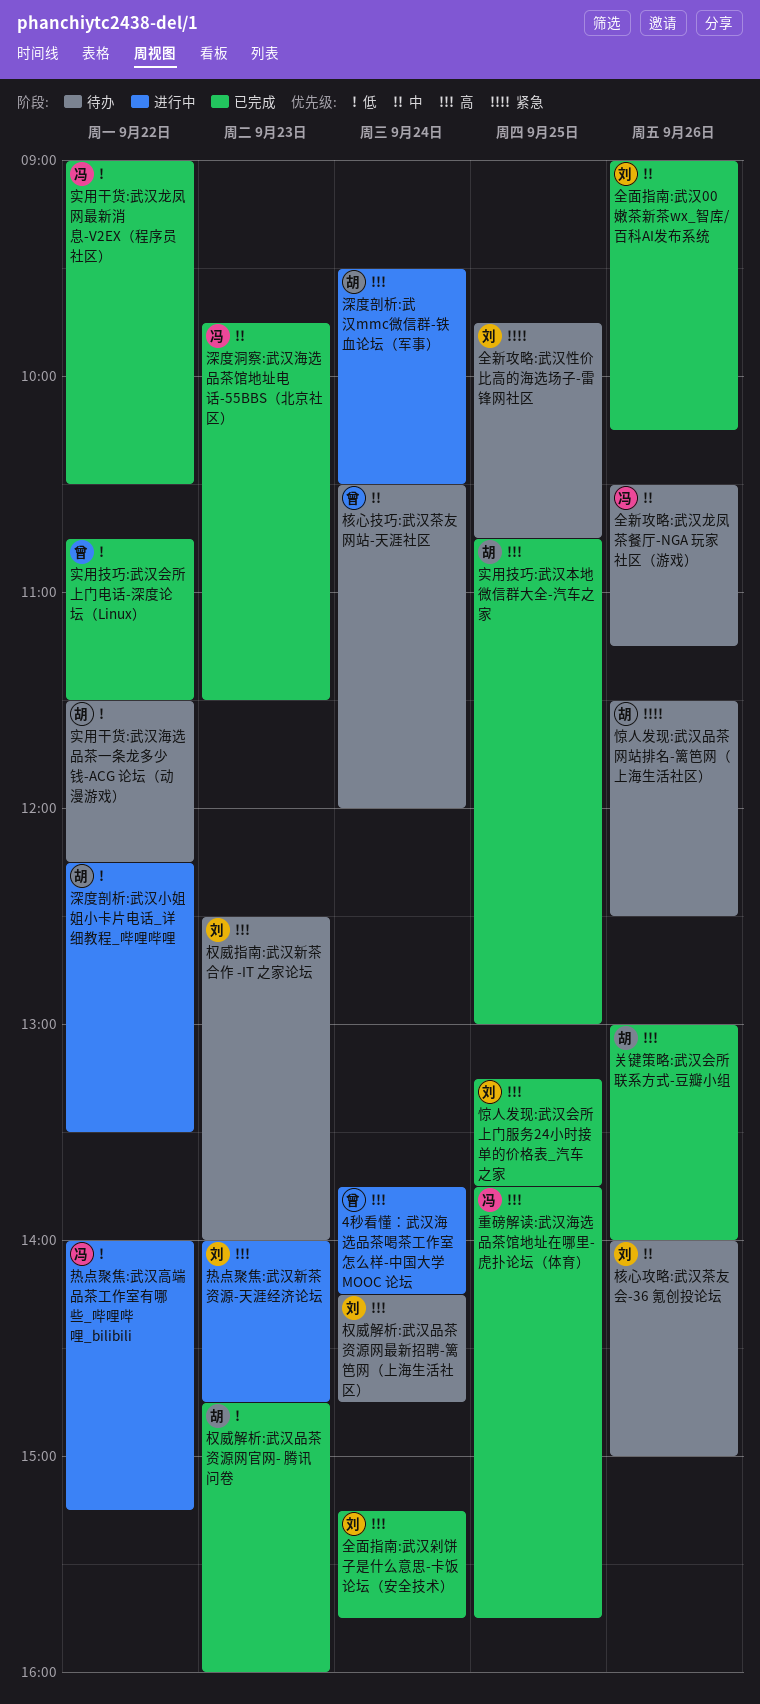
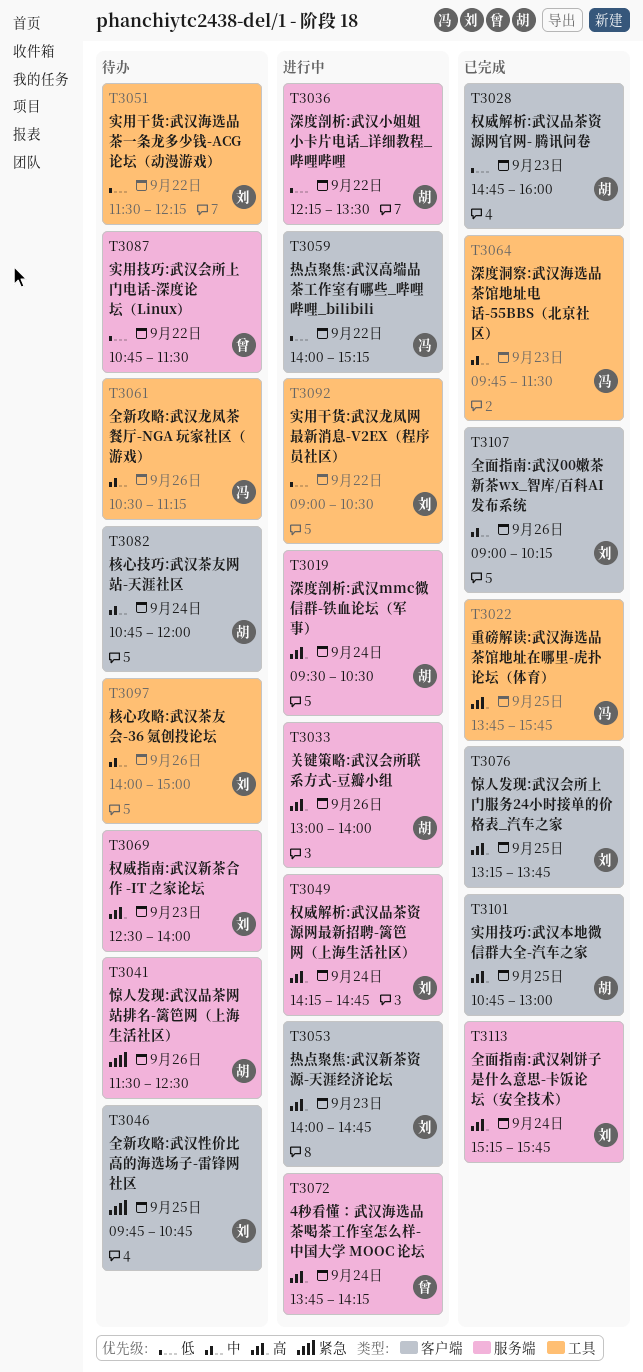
关键策略:武汉会所联系方式-豆瓣小组, status: 已完成 -> 进行中
实用干货:武汉海选品茶一条龙多少钱-ACG 论坛（动漫游戏）, owner: 胡 -> 刘
实用干货:武汉龙凤网最新消息-V2EX（程序员社区）, status: 已完成 -> 进行中
实用干货:武汉龙凤网最新消息-V2EX（程序员社区）, owner: 冯 -> 刘
实用技巧:武汉会所上门电话-深度论坛（Linux）, status: 已完成 -> 待办
权威解析:武汉品茶资源网最新招聘-篱笆网（上海生活社区）, status: 待办 -> 进行中
核心技巧:武汉茶友网站-天涯社区, owner: 曾 -> 胡
核心技巧:武汉茶友网站-天涯社区, begins: 10:30 -> 10:45

